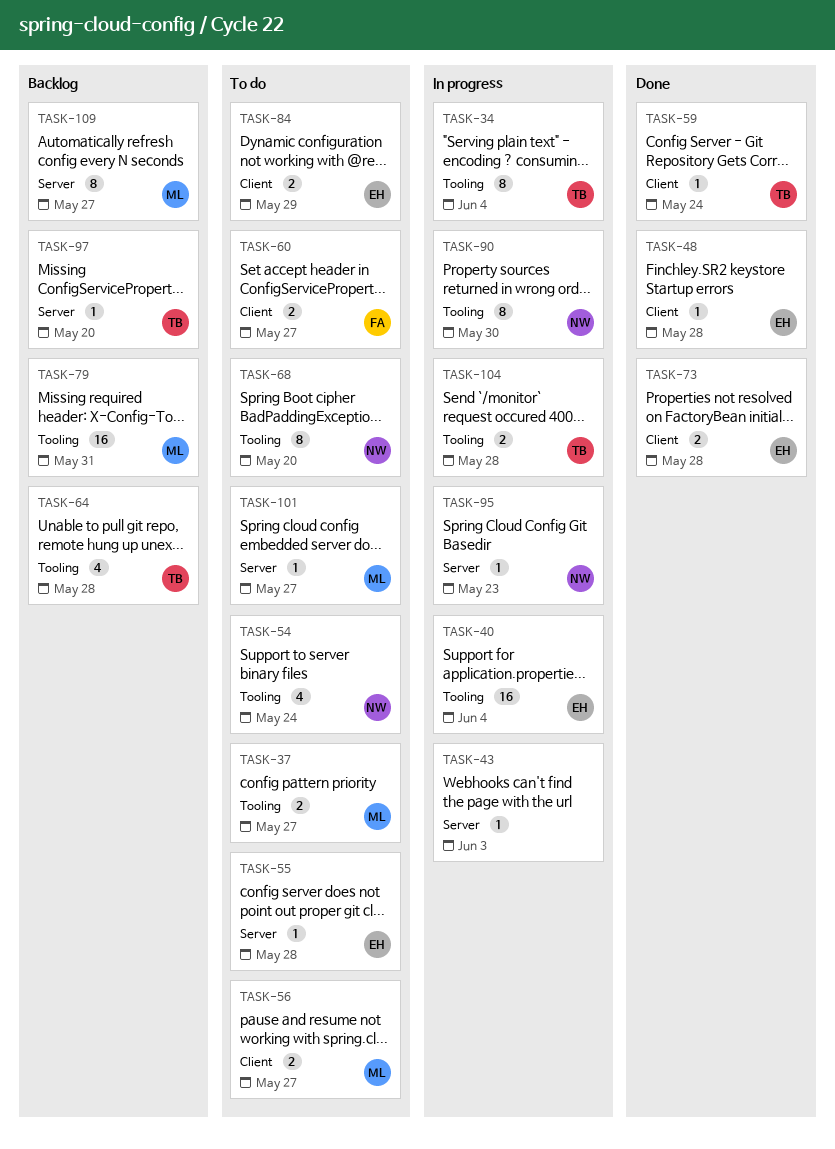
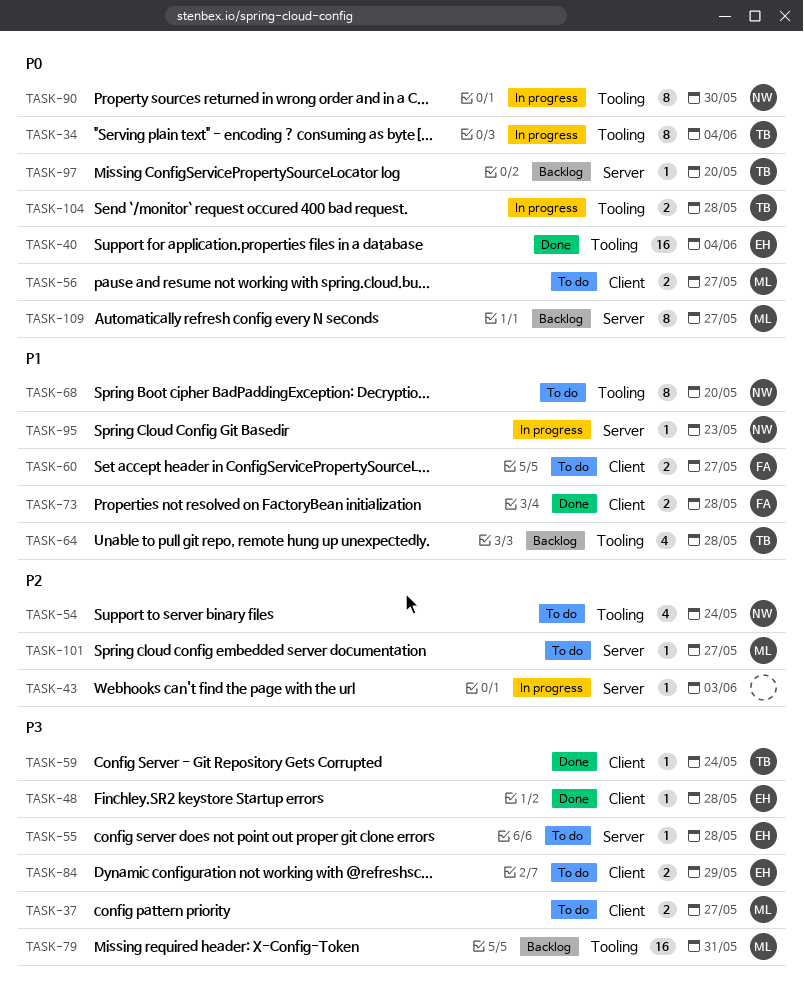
TASK-37, label: Tooling -> Client
TASK-40, status: In progress -> Done
TASK-73, owner: EH -> FA

